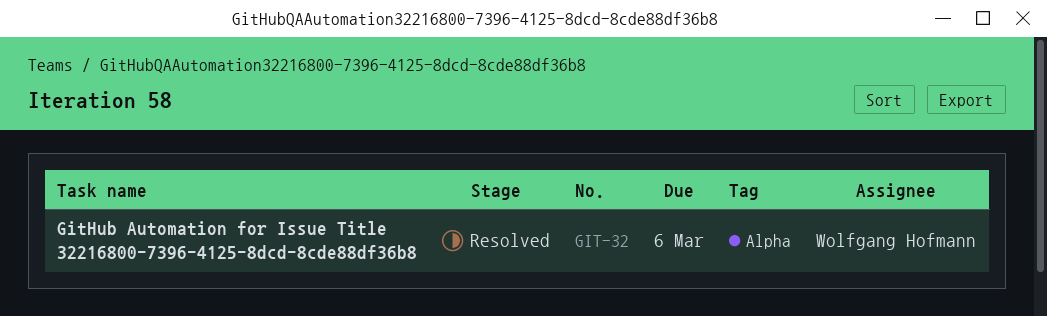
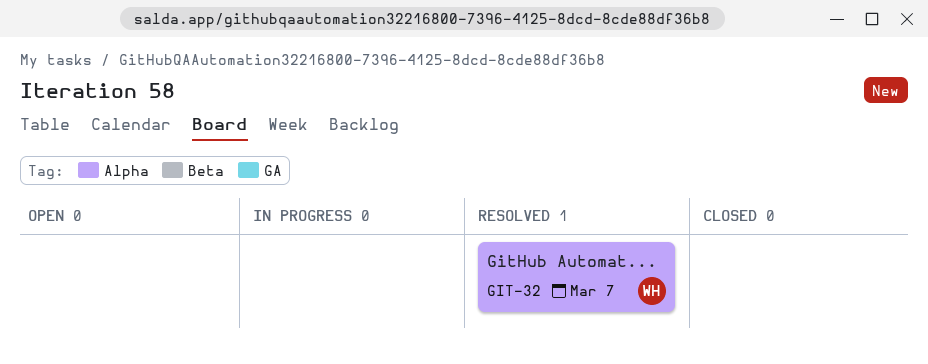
GIT-32, due: Mar 6 -> Mar 7

